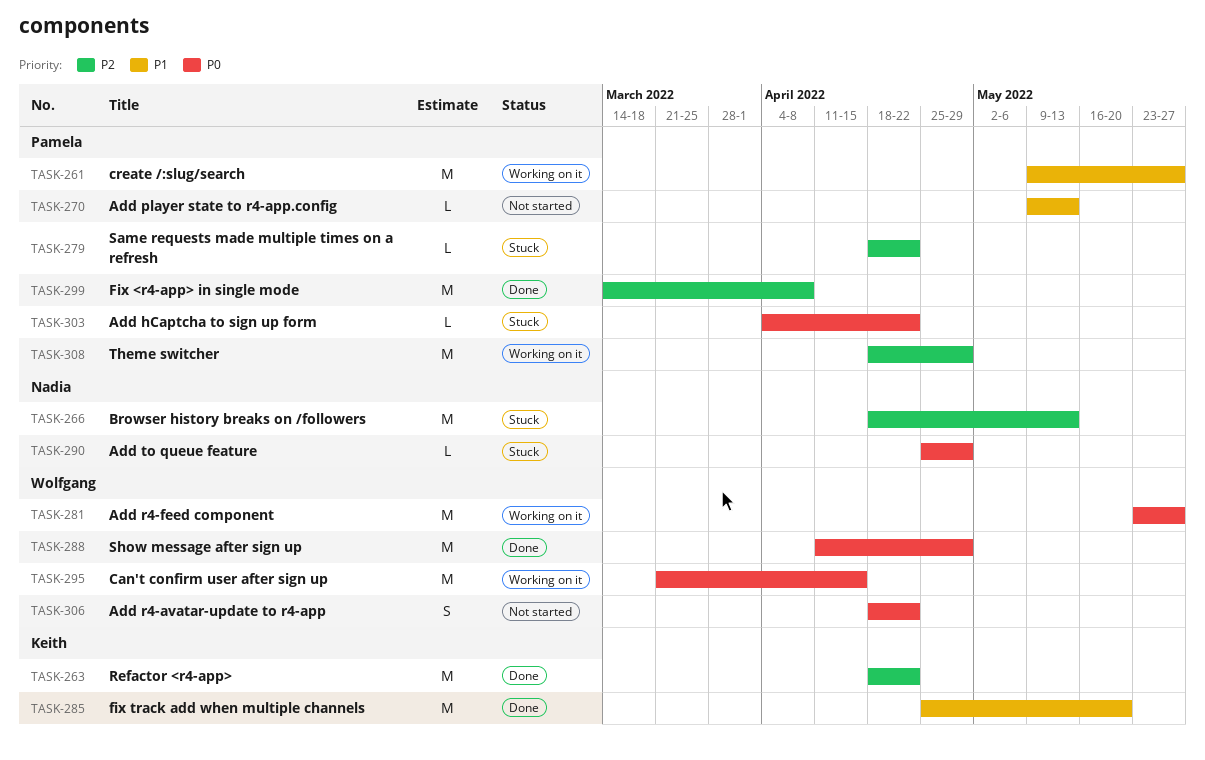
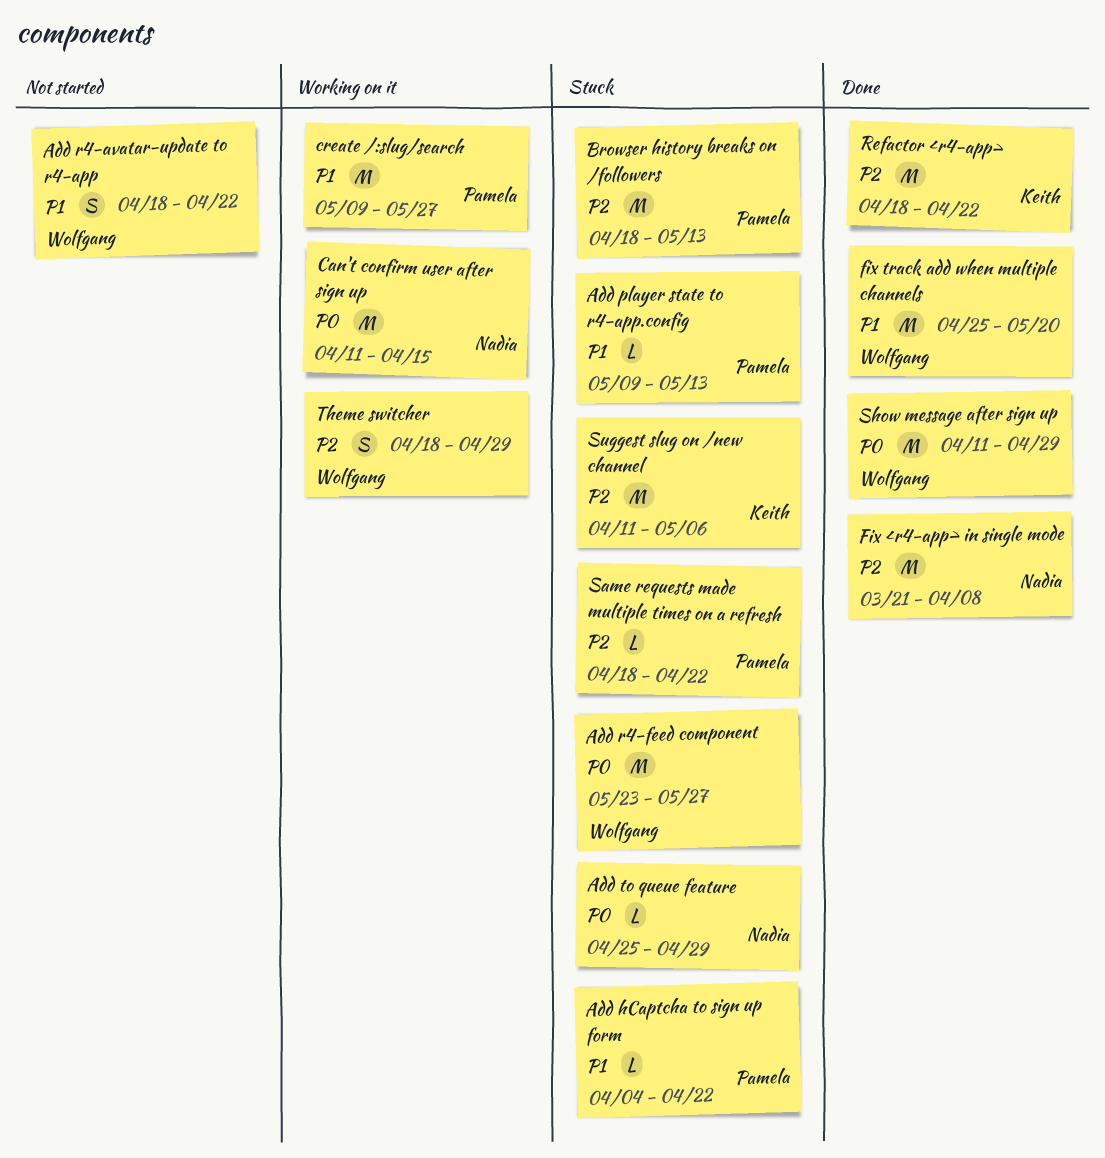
Add hCaptcha to sign up form, priority: P0 -> P1
Add player state to r4-app.config, status: Not started -> Stuck
Add r4-avatar-update to r4-app, priority: P0 -> P1
Add r4-feed component, status: Working on it -> Stuck
Browser history breaks on /followers, owner: Nadia -> Pamela
Can't confirm user after sign up, owner: Wolfgang -> Nadia
Can't confirm user after sign up, start: Mar 21 -> Apr 11
Fix <r4-app> in single mode, owner: Pamela -> Nadia
Fix <r4-app> in single mode, start: Mar 14 -> Mar 21
fix track add when multiple channels, owner: Keith -> Wolfgang
Suggest slug on /new channel: none -> present
Theme switcher, owner: Pamela -> Wolfgang
Theme switcher, estimate: M -> S

